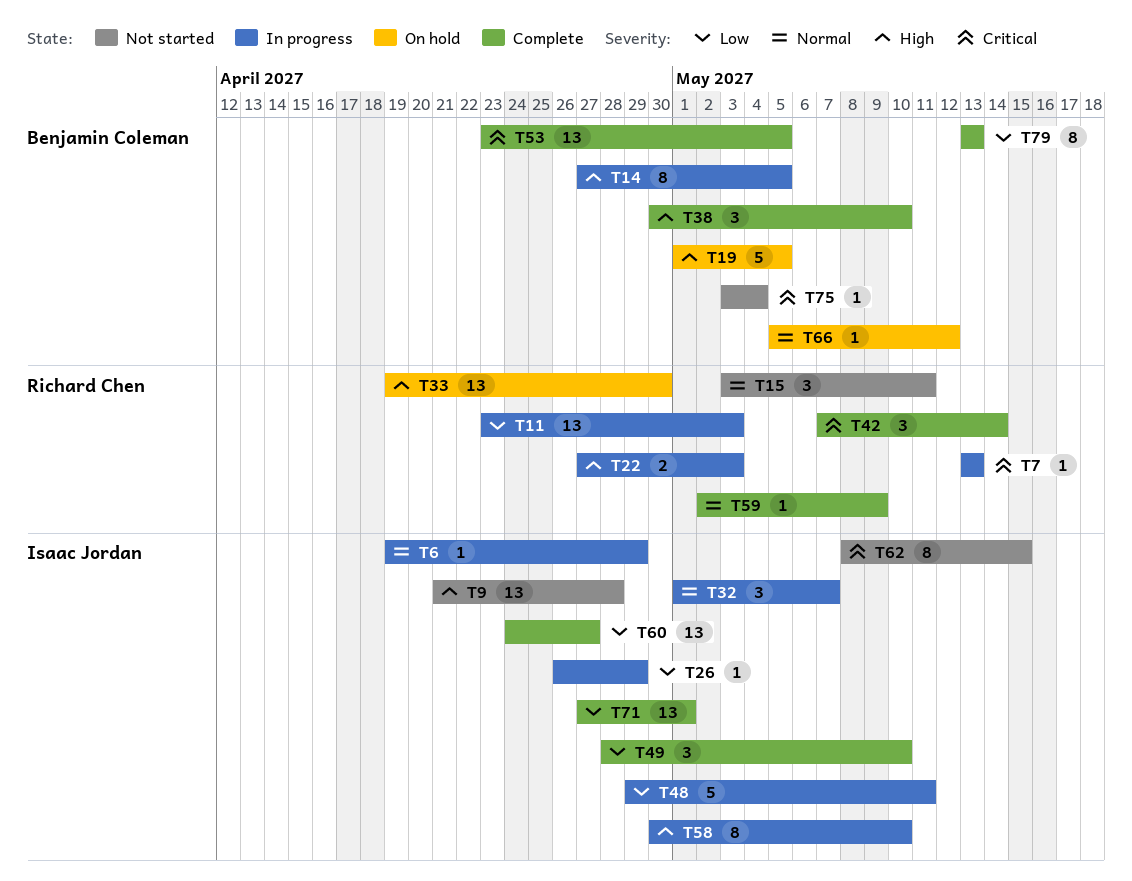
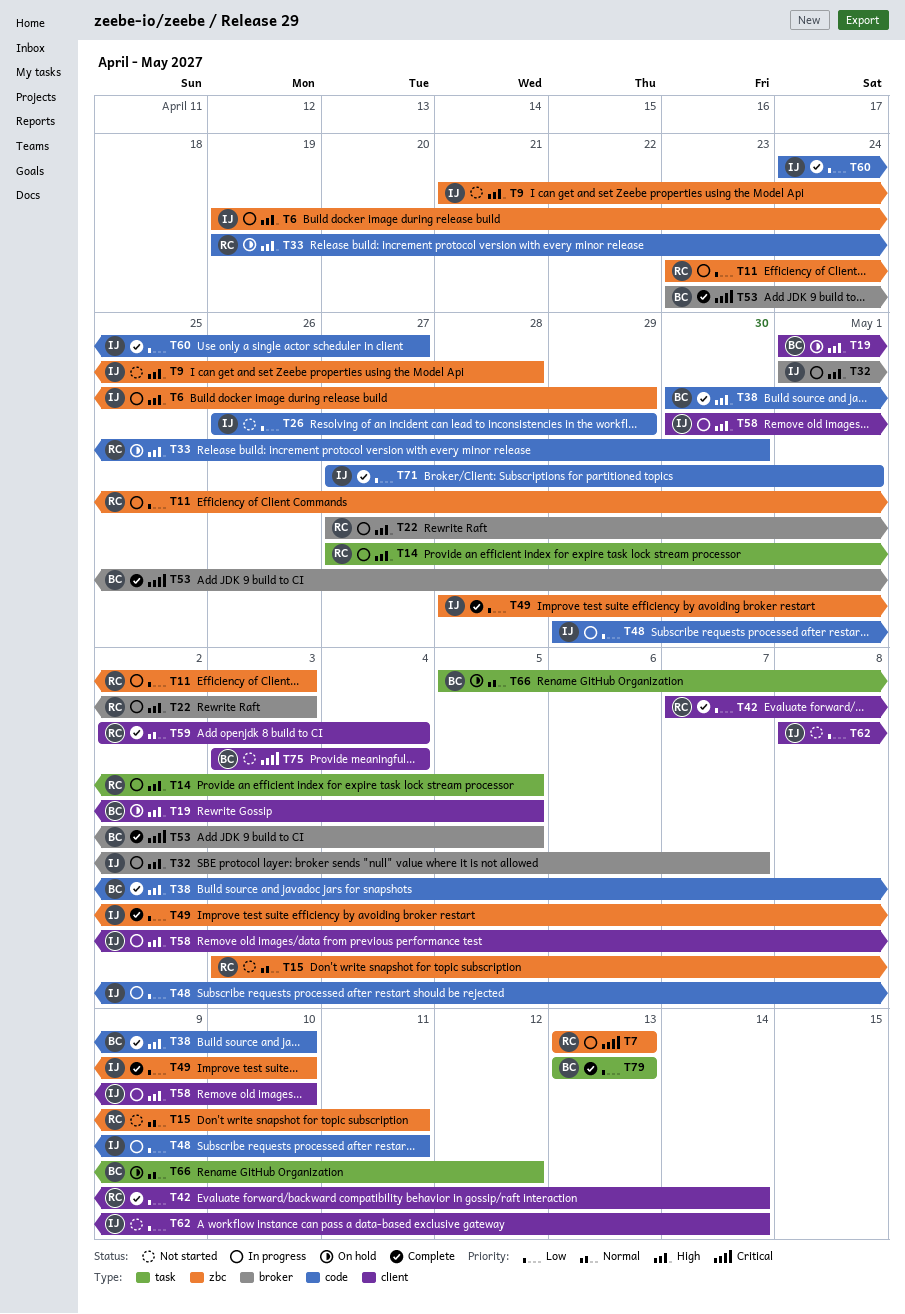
T6, priority: Normal -> High
T14, owner: Benjamin Coleman -> Richard Chen
T26, status: In progress -> Not started
T32, priority: Normal -> High
T42, priority: Critical -> Low
T59, due: May 9 -> May 4
T62, priority: Critical -> Low
T62, due: May 15 -> May 14

